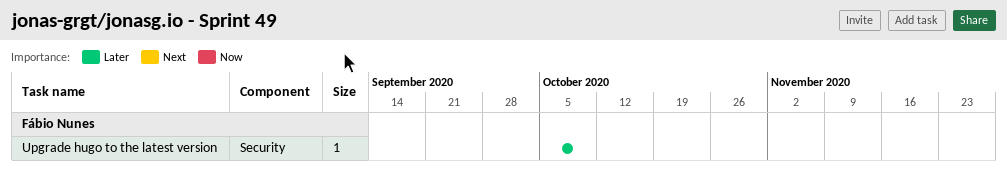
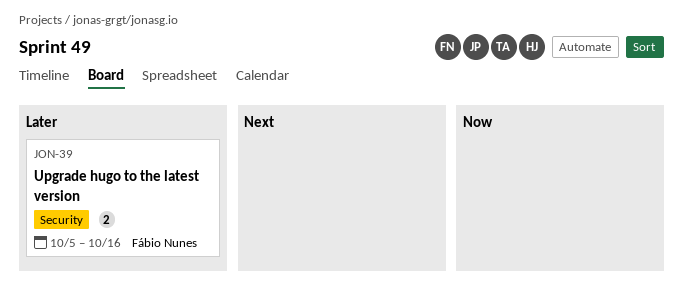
Upgrade hugo to the latest version, estimate: 1 -> 2
Upgrade hugo to the latest version, due: Oct 9 -> Oct 16

